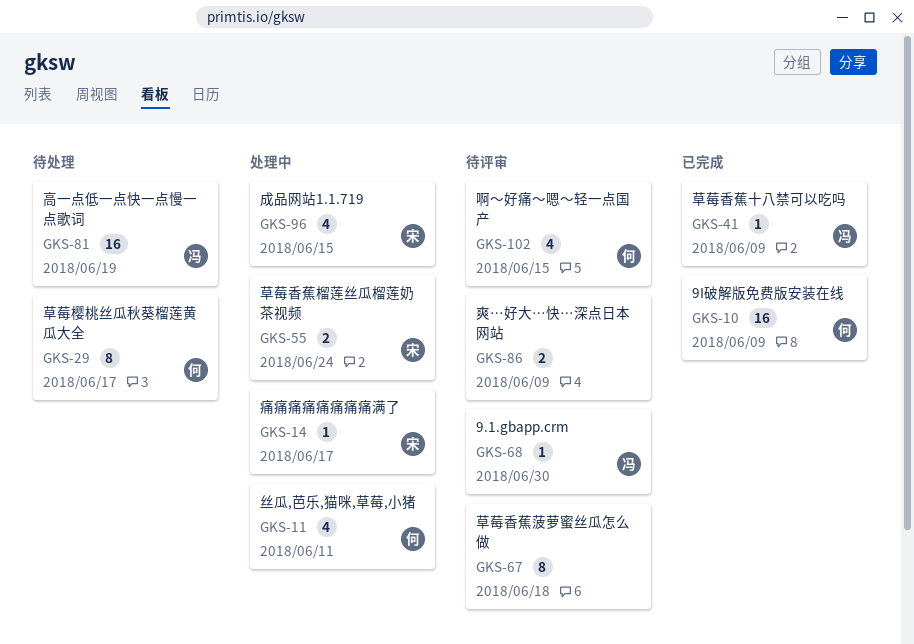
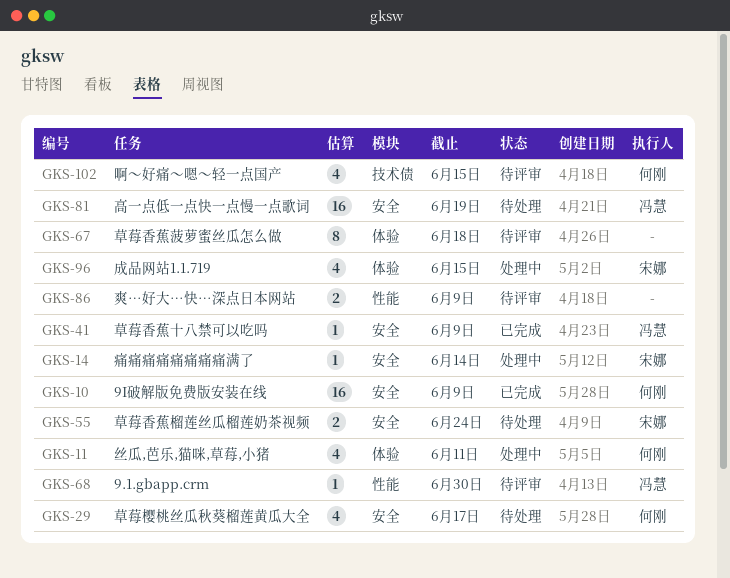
GKS-14, due: Jun 17 -> Jun 14
GKS-29, estimate: 8 -> 4
GKS-55, status: 处理中 -> 待处理

